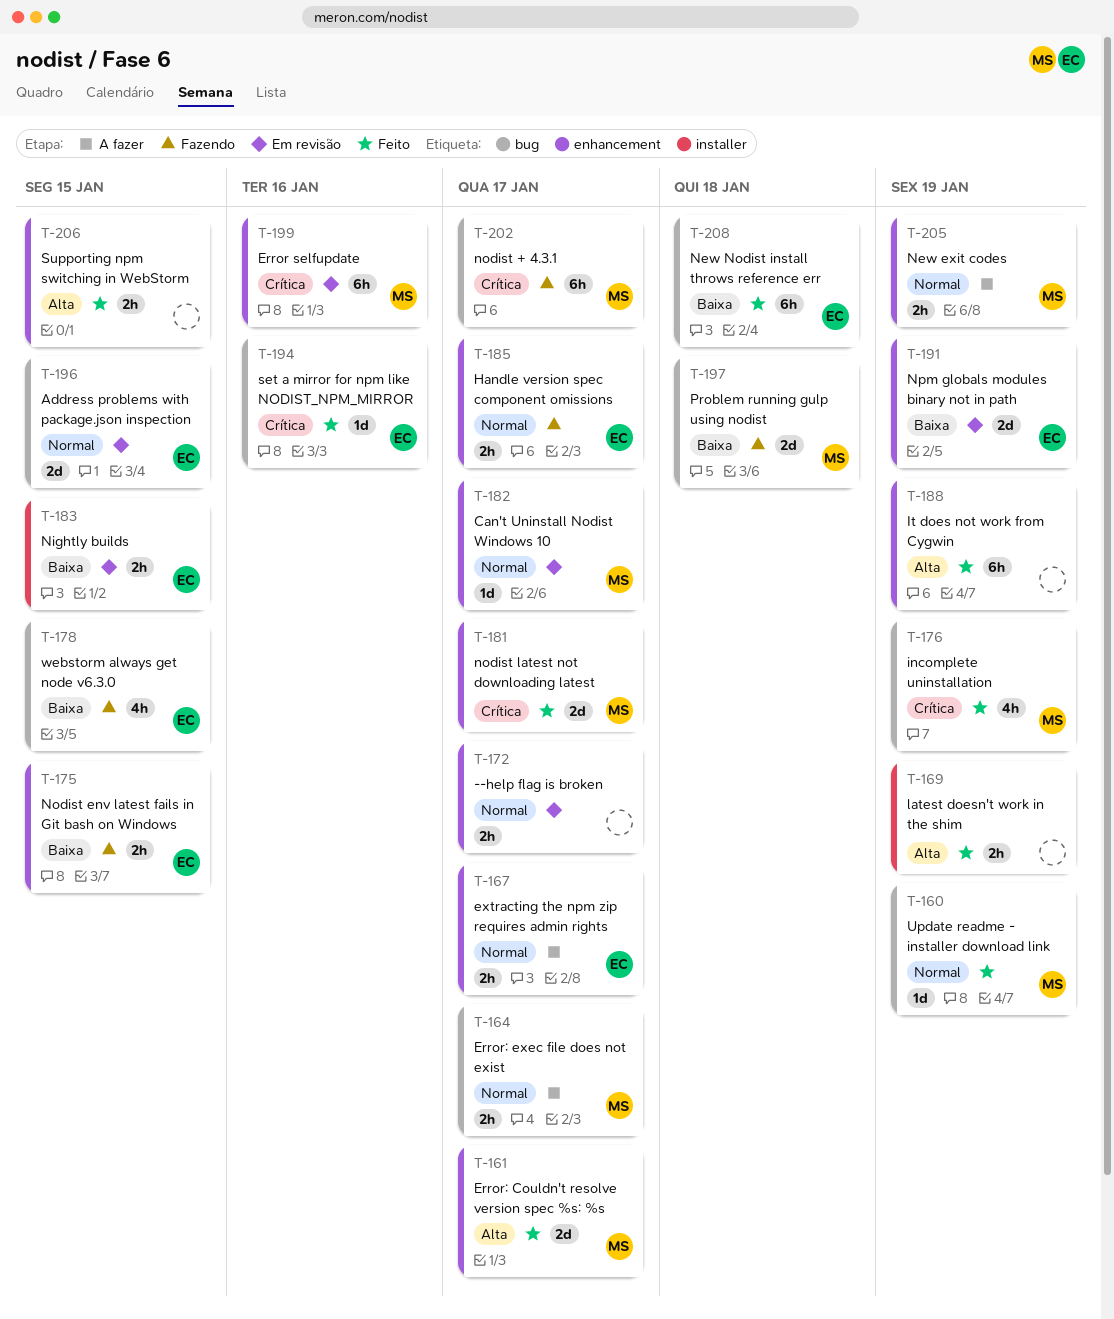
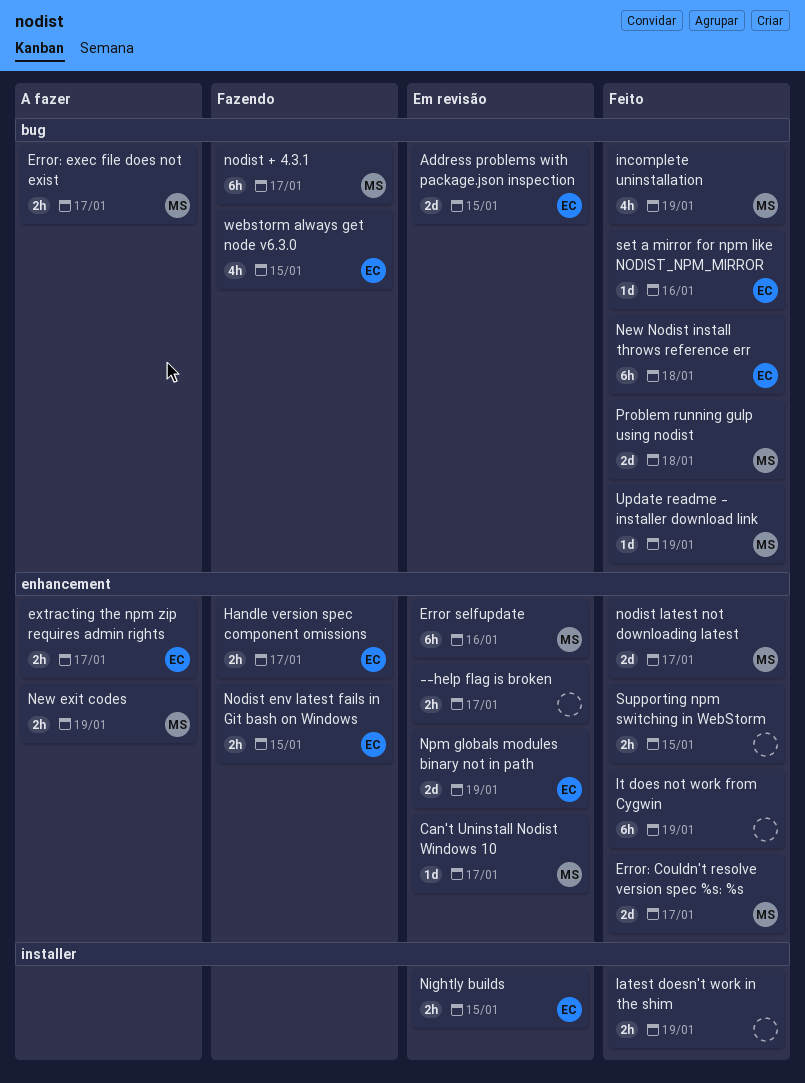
Problem running gulp using nodist, status: Fazendo -> Feito

